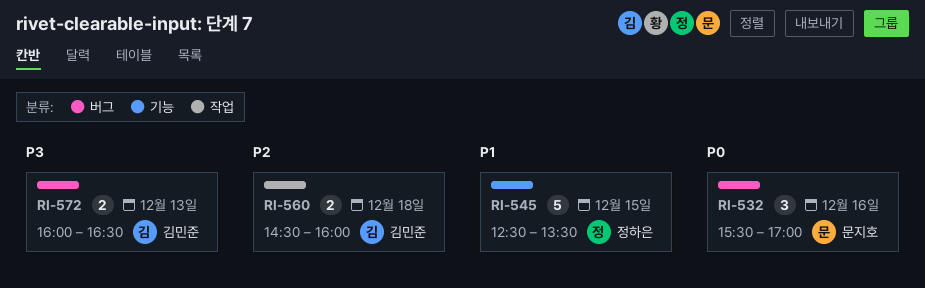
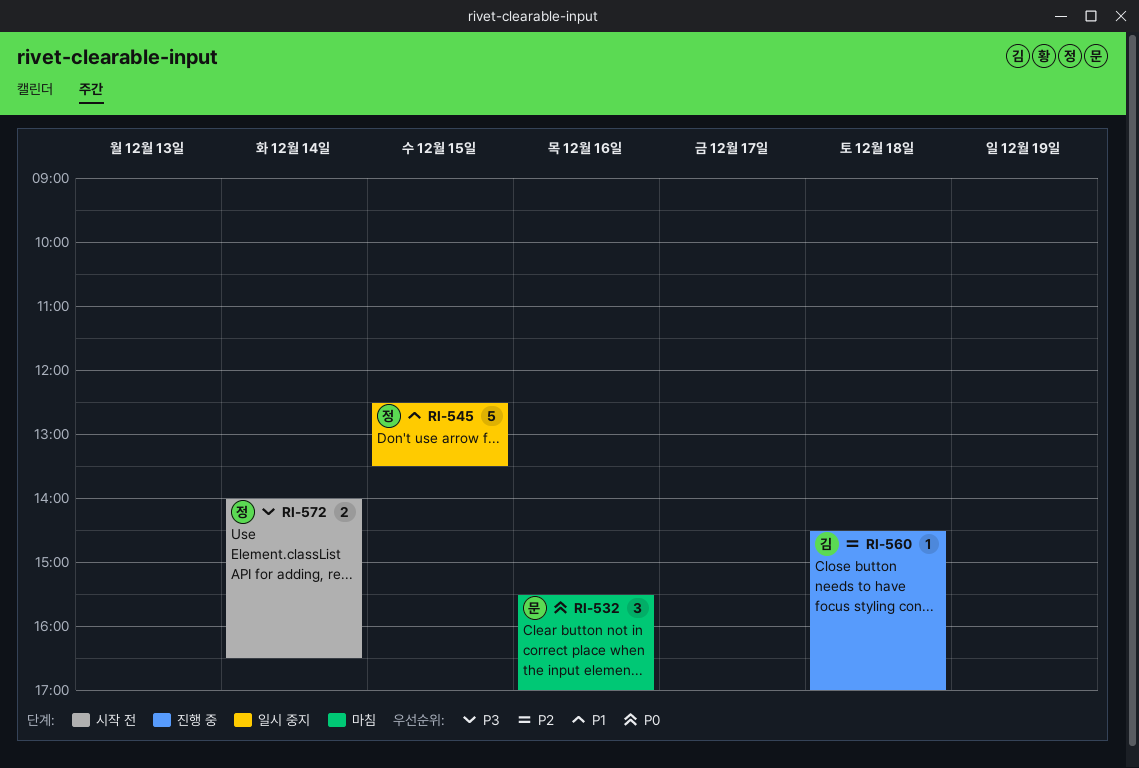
RI-560, estimate: 2 -> 1
RI-560, ends: 16:00 -> 17:00
RI-572, owner: 김민준 -> 정하은
RI-572, day: Dec 13 -> Dec 14
RI-572, begins: 16:00 -> 14:00

